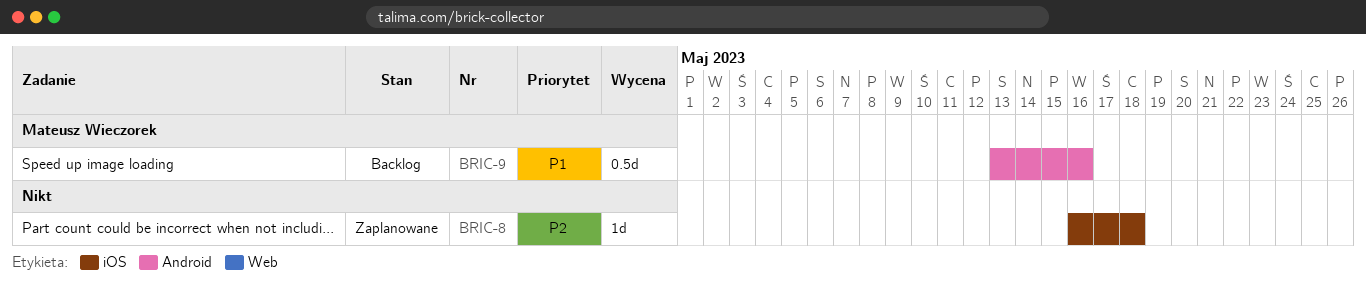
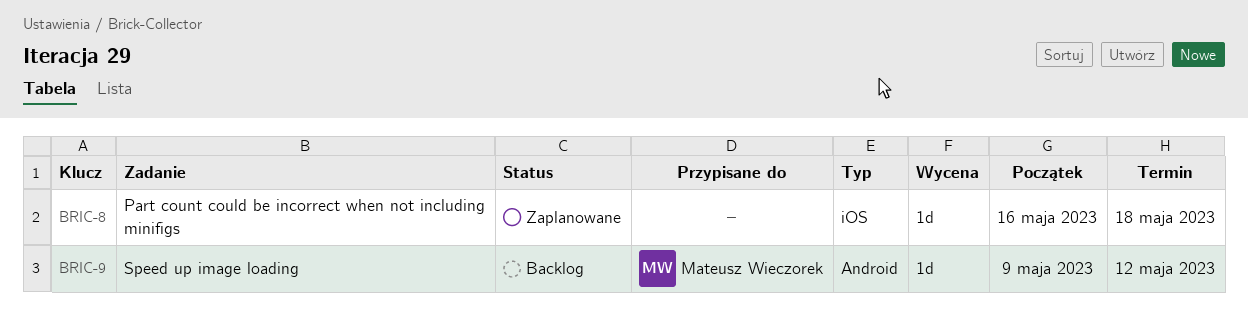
BRIC-9, estimate: 0.5d -> 1d
BRIC-9, start: May 13 -> May 9
BRIC-9, due: May 16 -> May 12

